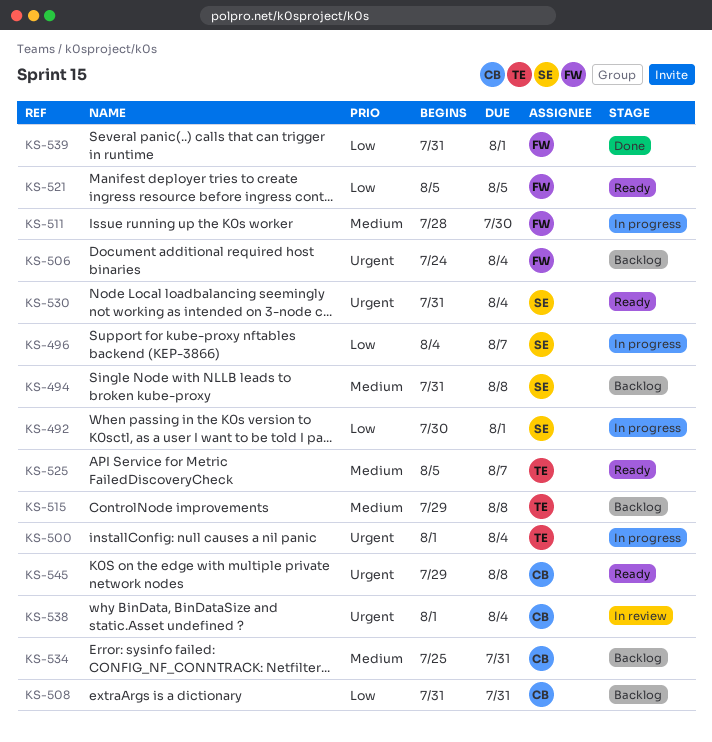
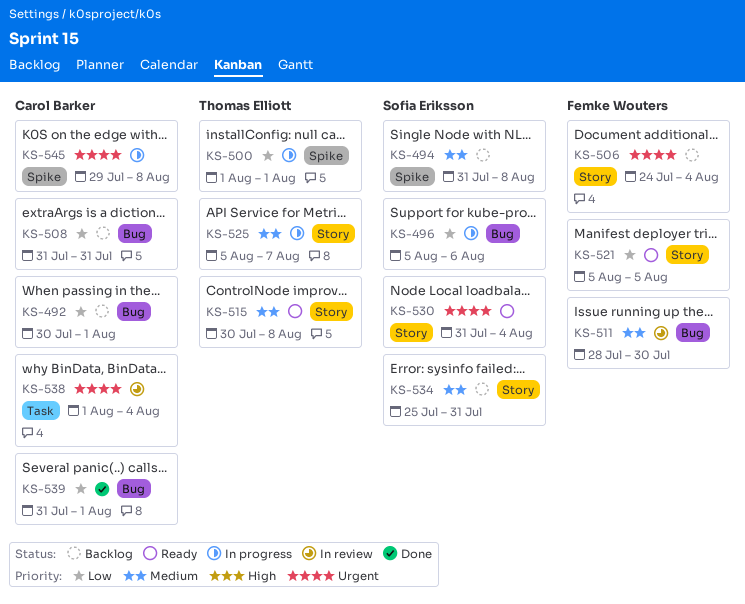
KS-492, status: In progress -> Backlog
KS-492, owner: Sofia Eriksson -> Carol Barker
KS-496, start: Aug 4 -> Aug 5
KS-496, due: Aug 7 -> Aug 6
KS-500, priority: Urgent -> Low
KS-500, due: Aug 4 -> Aug 1
KS-511, status: In progress -> In review
KS-515, status: Backlog -> Ready
KS-515, start: Jul 29 -> Jul 30
KS-525, status: Ready -> In progress
KS-534, owner: Carol Barker -> Sofia Eriksson
KS-539, owner: Femke Wouters -> Carol Barker
KS-545, status: Ready -> In progress

